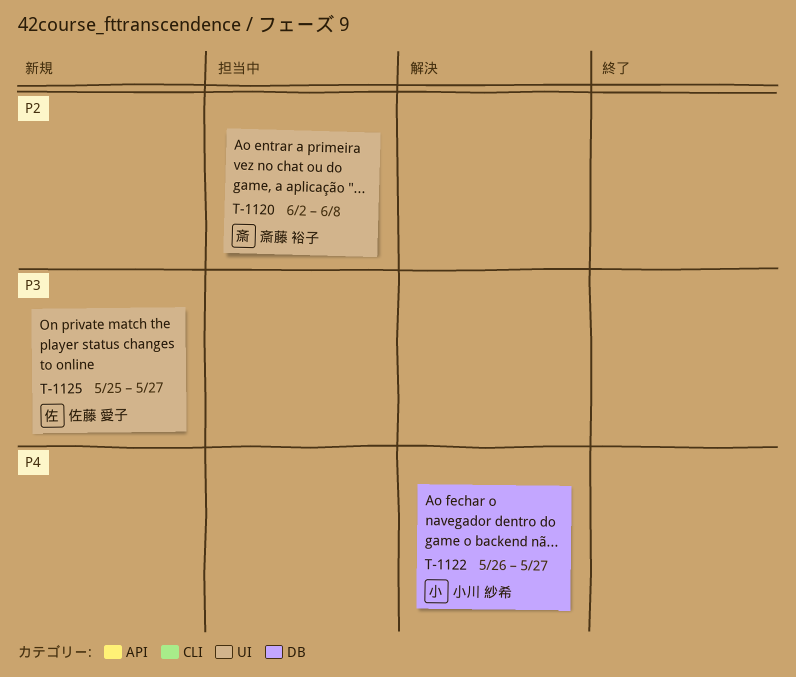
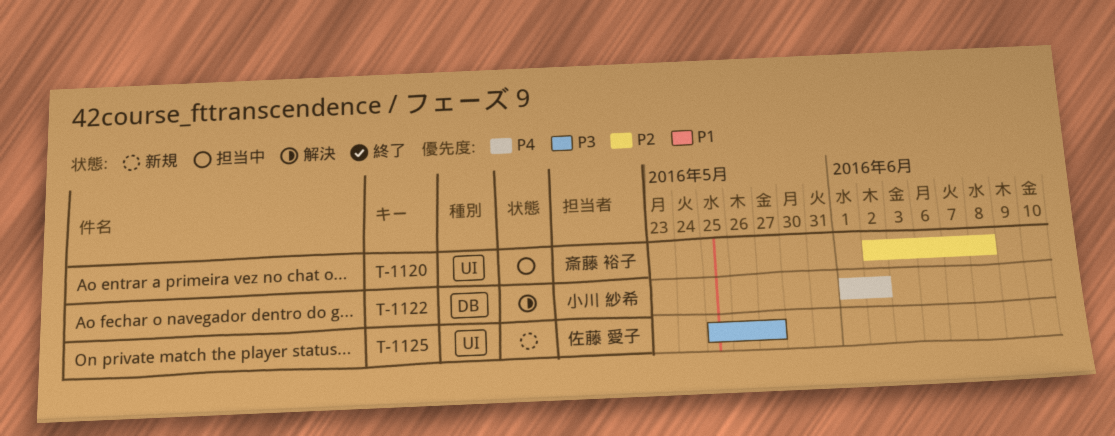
T-1122, start: May 26 -> Jun 1
T-1122, due: May 27 -> Jun 2

